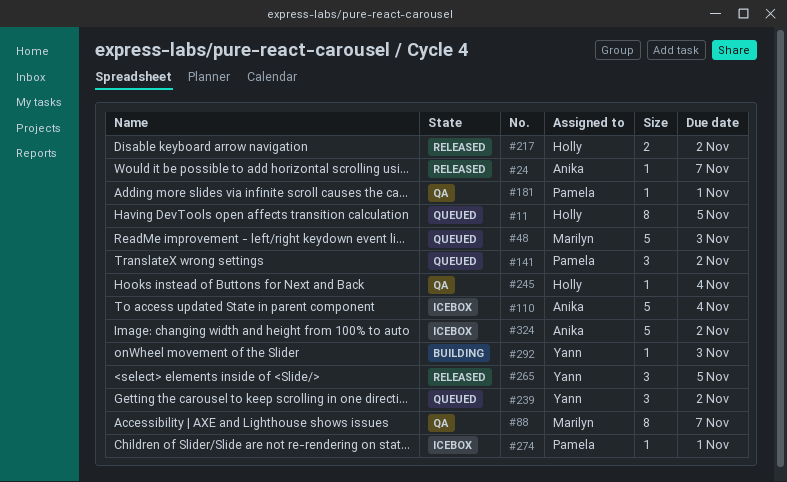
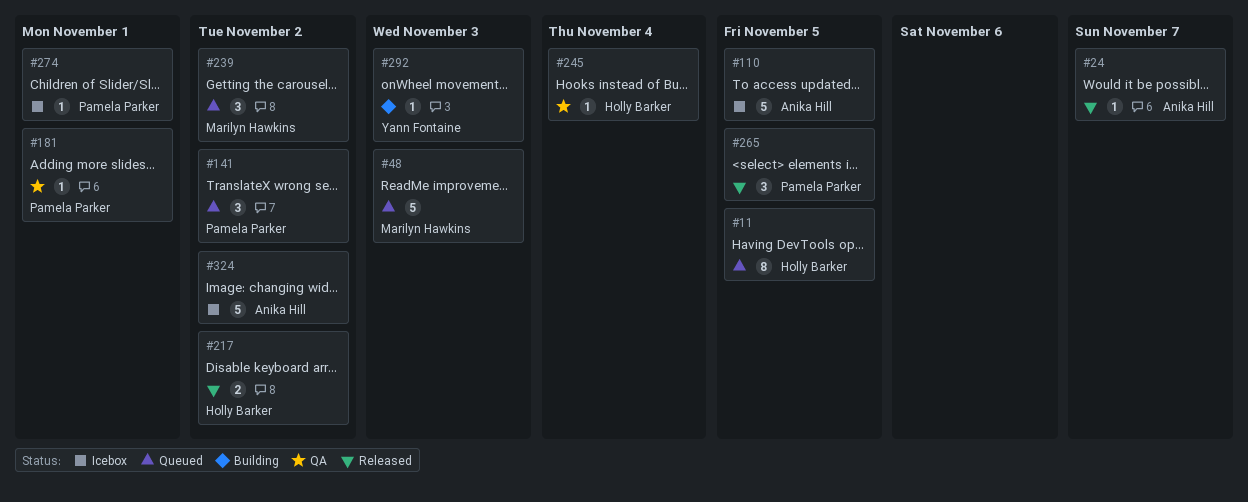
#88: present -> none
#110, due: Nov 4 -> Nov 5
#239, owner: Yann Fontaine -> Marilyn Hawkins
#265, owner: Yann Fontaine -> Pamela Parker

